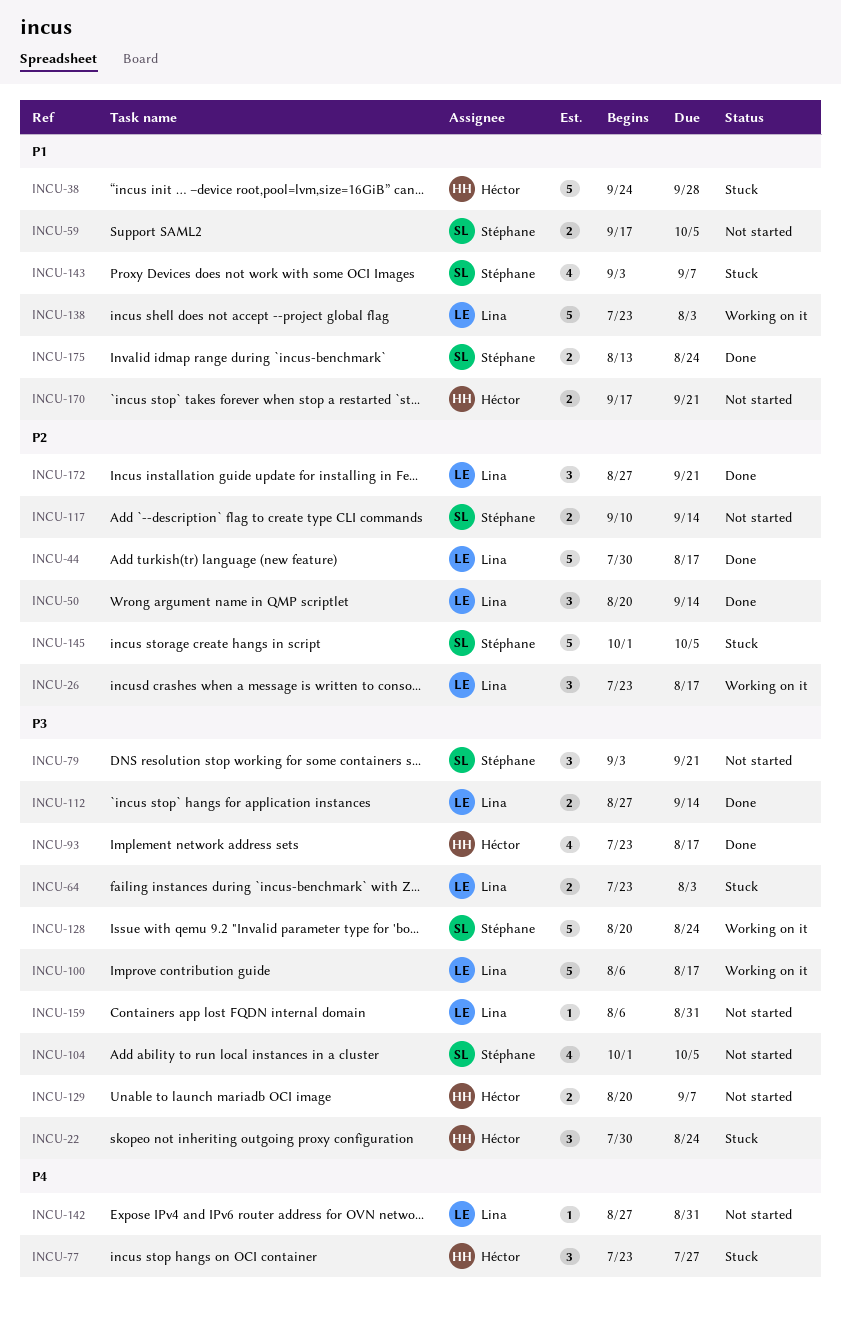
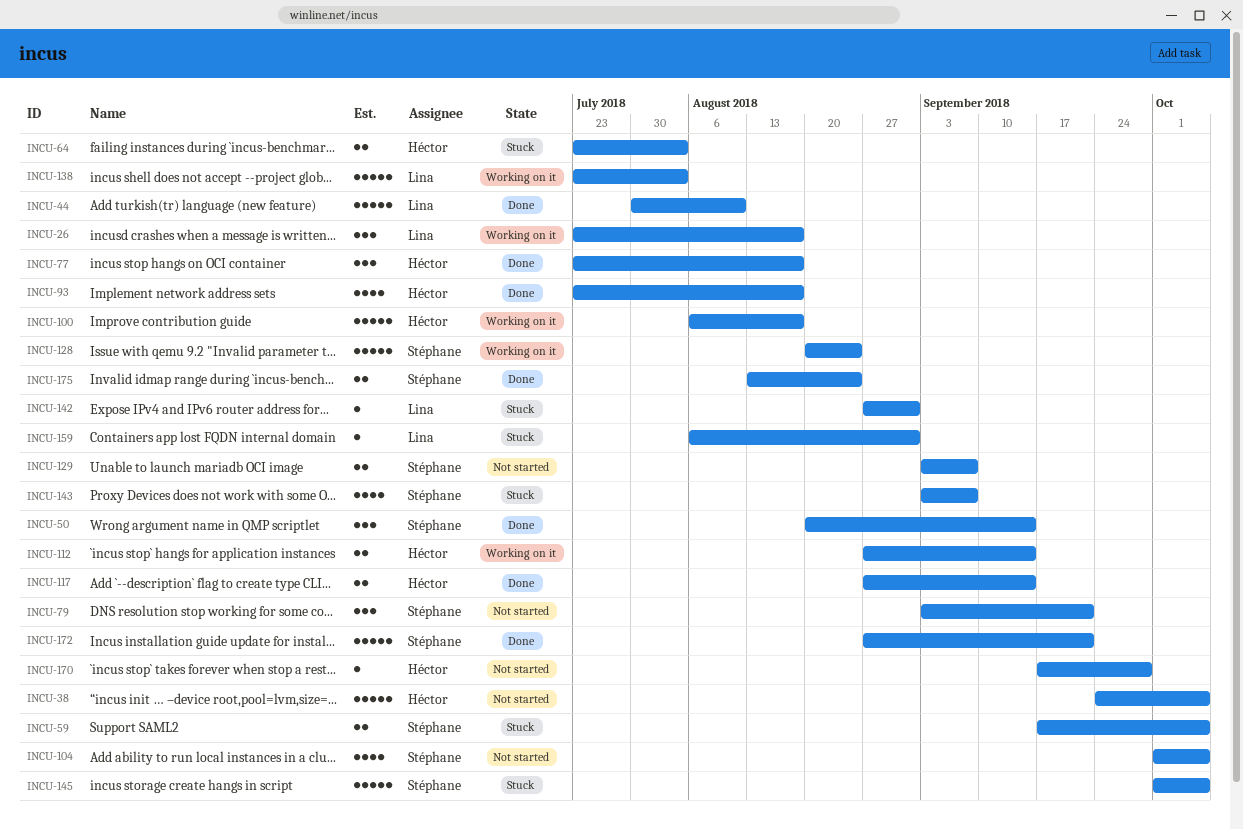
INCU-22: present -> none
INCU-38, status: Stuck -> Not started
INCU-38, due: Sep 28 -> Oct 5
INCU-44, due: Aug 17 -> Aug 10
INCU-50, owner: Lina -> Stéphane
INCU-59, status: Not started -> Stuck
INCU-64, owner: Lina -> Héctor
INCU-77, status: Stuck -> Done
INCU-77, due: Jul 27 -> Aug 17
INCU-100, owner: Lina -> Héctor
INCU-112, status: Done -> Working on it
INCU-112, owner: Lina -> Héctor
INCU-117, status: Not started -> Done
INCU-117, owner: Stéphane -> Héctor
INCU-117, start: Sep 10 -> Aug 27
INCU-129, owner: Héctor -> Stéphane
INCU-129, start: Aug 20 -> Sep 3
INCU-142, status: Not started -> Stuck
INCU-159, status: Not started -> Stuck
INCU-170, estimate: 2 -> 1
INCU-170, due: Sep 21 -> Sep 28
INCU-172, owner: Lina -> Stéphane
INCU-172, estimate: 3 -> 5

